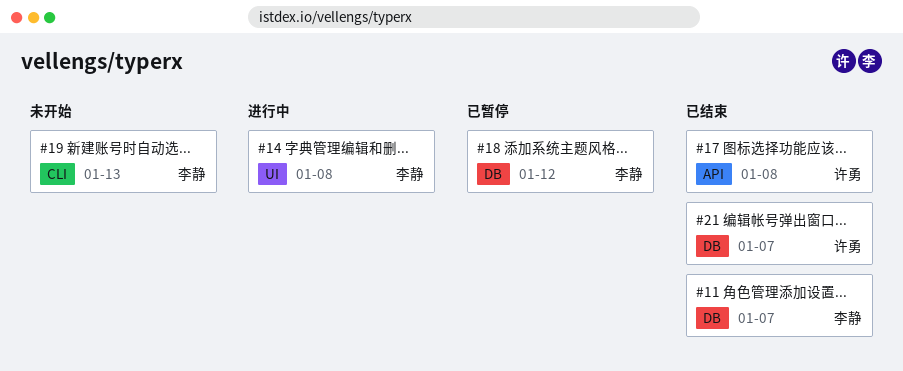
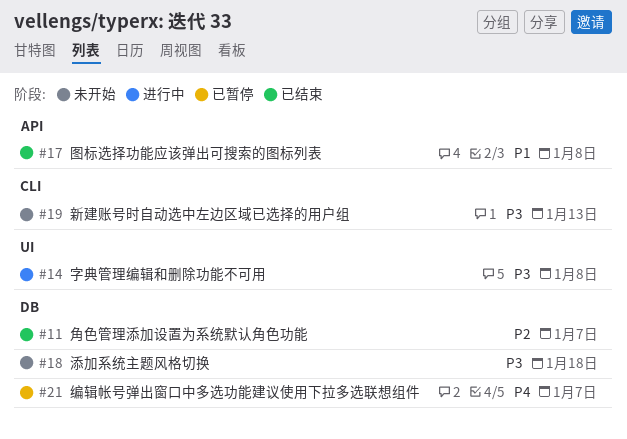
#18, status: 已暂停 -> 未开始
#18, due: Jan 12 -> Jan 18
#21, status: 已结束 -> 已暂停

